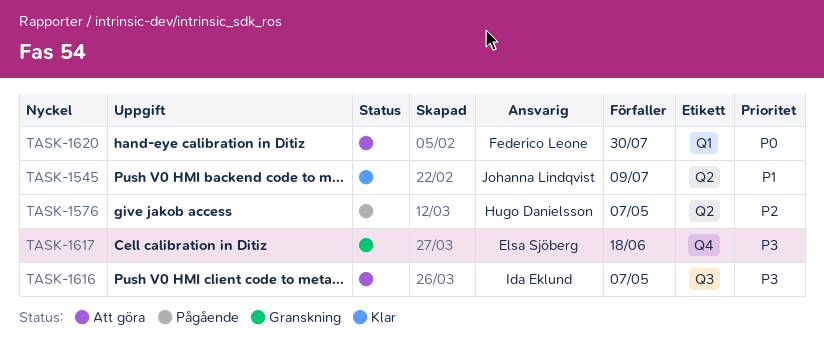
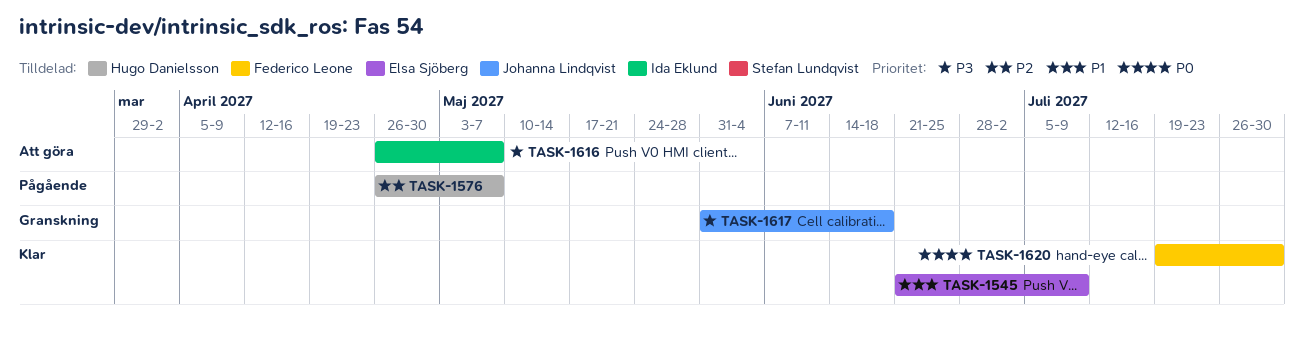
TASK-1545, owner: Johanna Lindqvist -> Elsa Sjöberg
TASK-1617, owner: Elsa Sjöberg -> Johanna Lindqvist
TASK-1620, status: Att göra -> Klar

